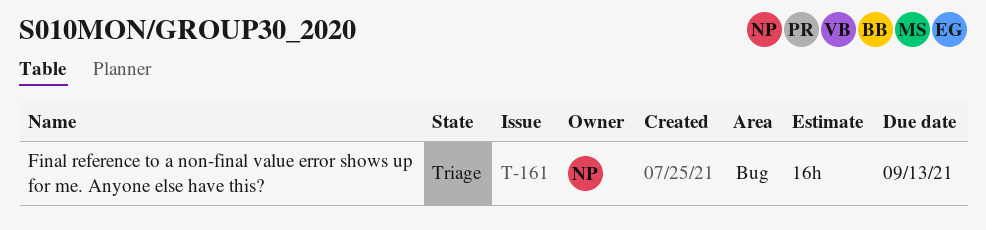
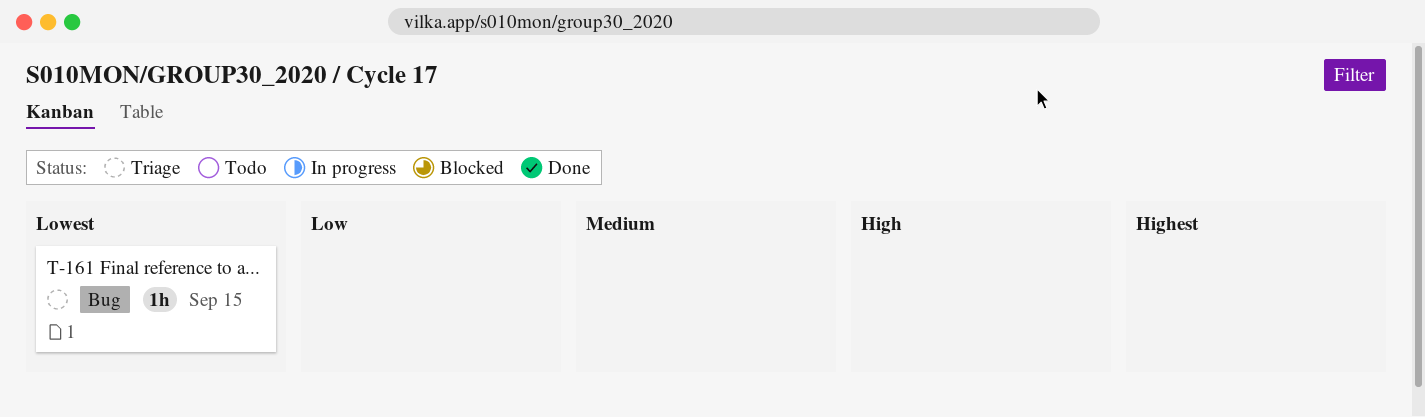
T-161, estimate: 16h -> 1h
T-161, due: Sep 13 -> Sep 15

